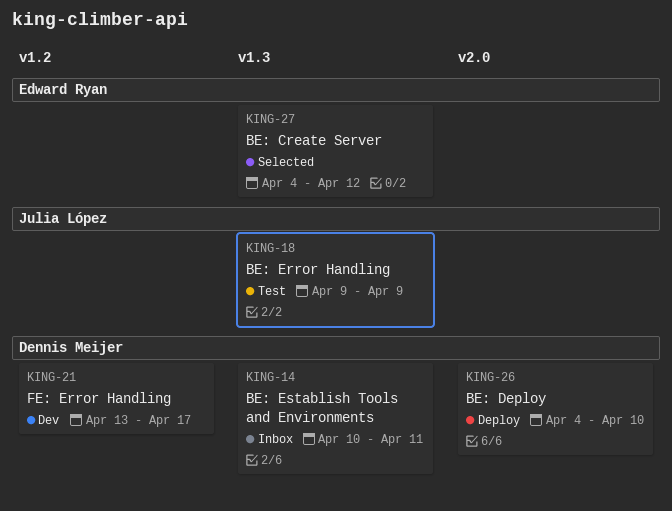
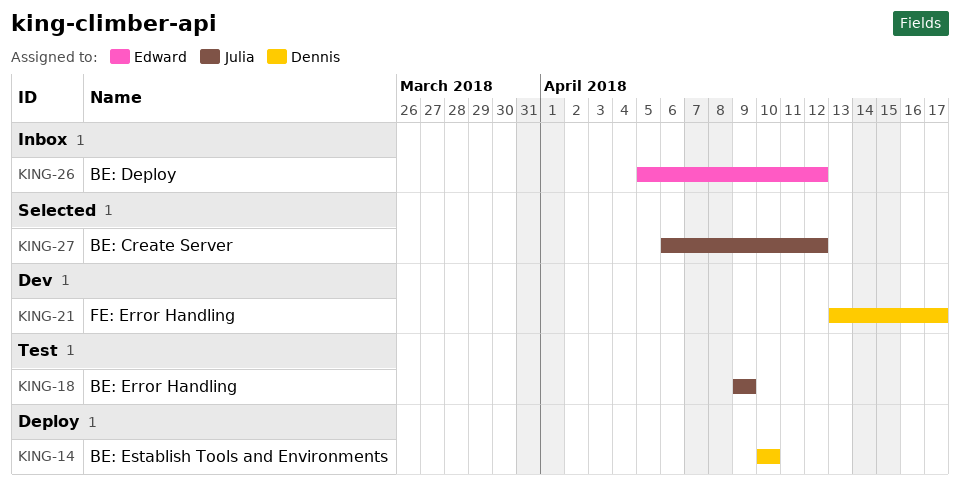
KING-14, status: Inbox -> Deploy
KING-14, due: Apr 11 -> Apr 10
KING-26, status: Deploy -> Inbox
KING-26, owner: Dennis Meijer -> Edward Ryan
KING-26, start: Apr 4 -> Apr 5
KING-26, due: Apr 10 -> Apr 12
KING-27, owner: Edward Ryan -> Julia López
KING-27, start: Apr 4 -> Apr 6

